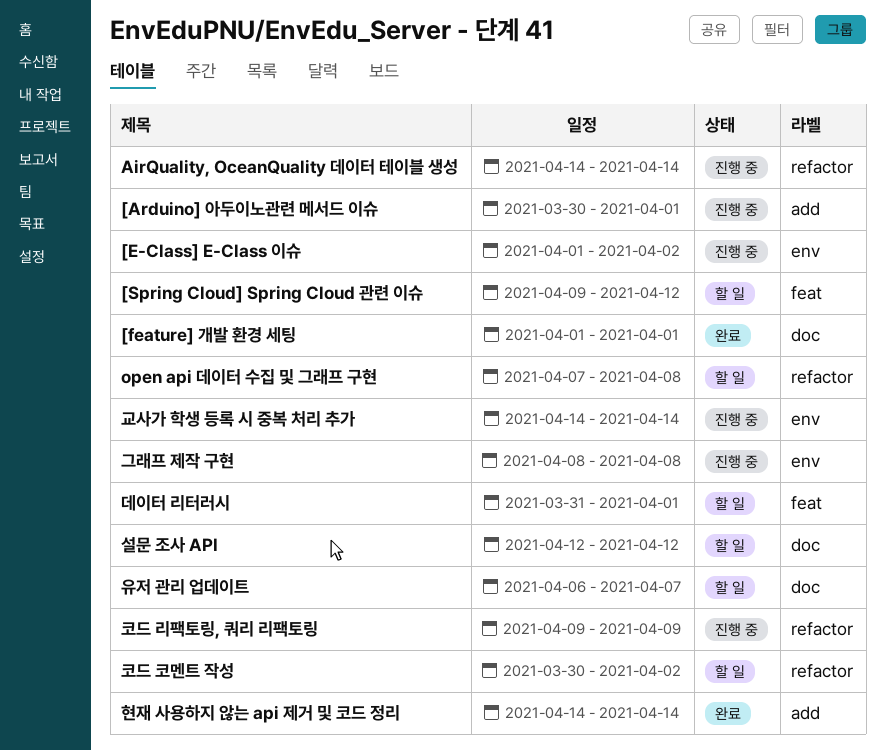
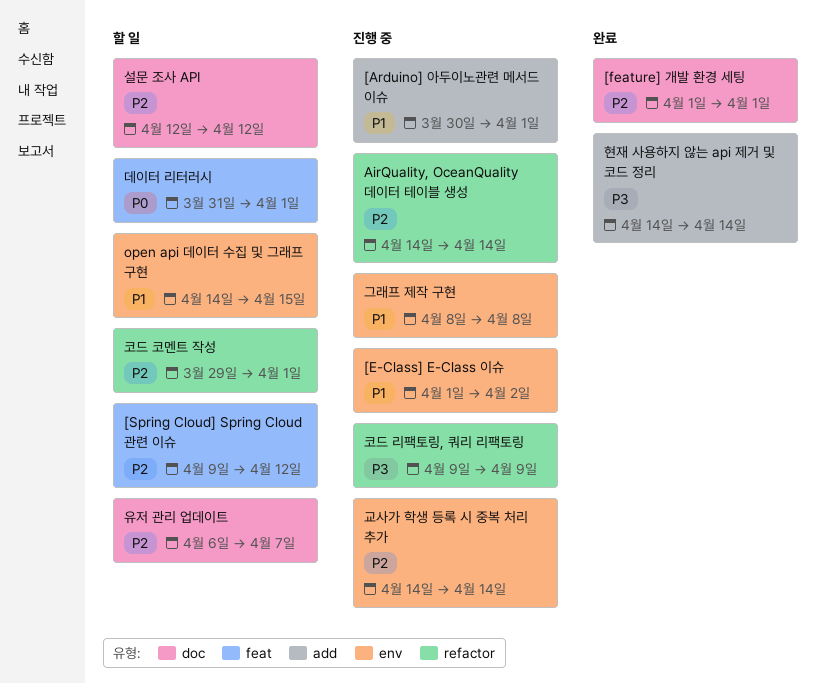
open api 데이터 수집 및 그래프 구현, label: refactor -> env
open api 데이터 수집 및 그래프 구현, start: Apr 7 -> Apr 14
open api 데이터 수집 및 그래프 구현, due: Apr 8 -> Apr 15
코드 코멘트 작성, start: Mar 30 -> Mar 29
코드 코멘트 작성, due: Apr 2 -> Apr 1

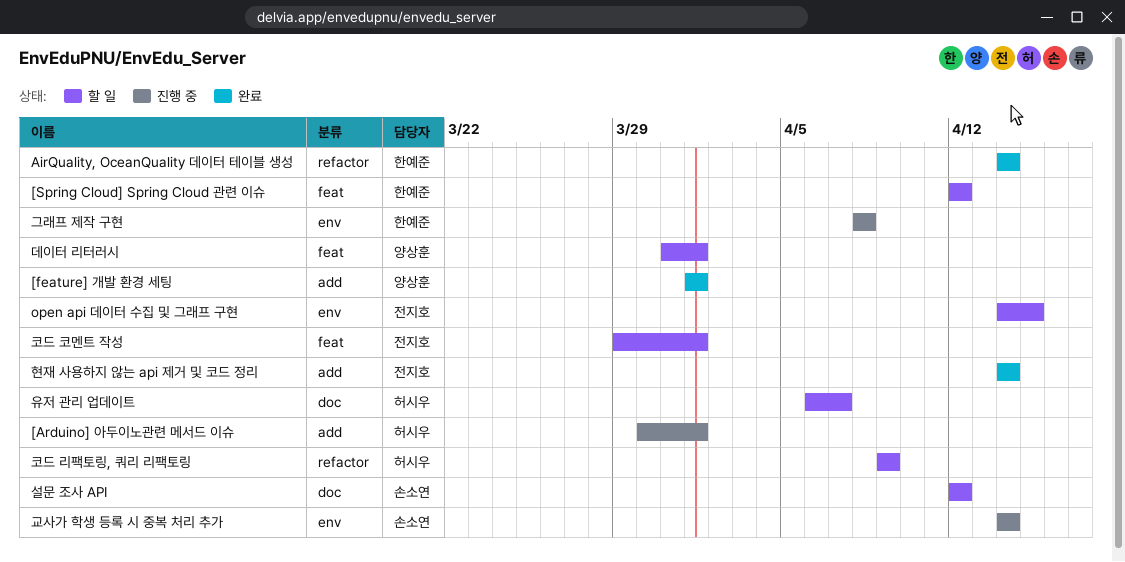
[E-Class] E-Class 이슈: present -> none
[feature] 개발 환경 세팅, label: doc -> add
[Spring Cloud] Spring Cloud 관련 이슈, start: Apr 9 -> Apr 12
AirQuality, OceanQuality 데이터 테이블 생성, status: 진행 중 -> 완료
코드 리팩토링, 쿼리 리팩토링, status: 진행 중 -> 할 일
코드 코멘트 작성, label: refactor -> feat

